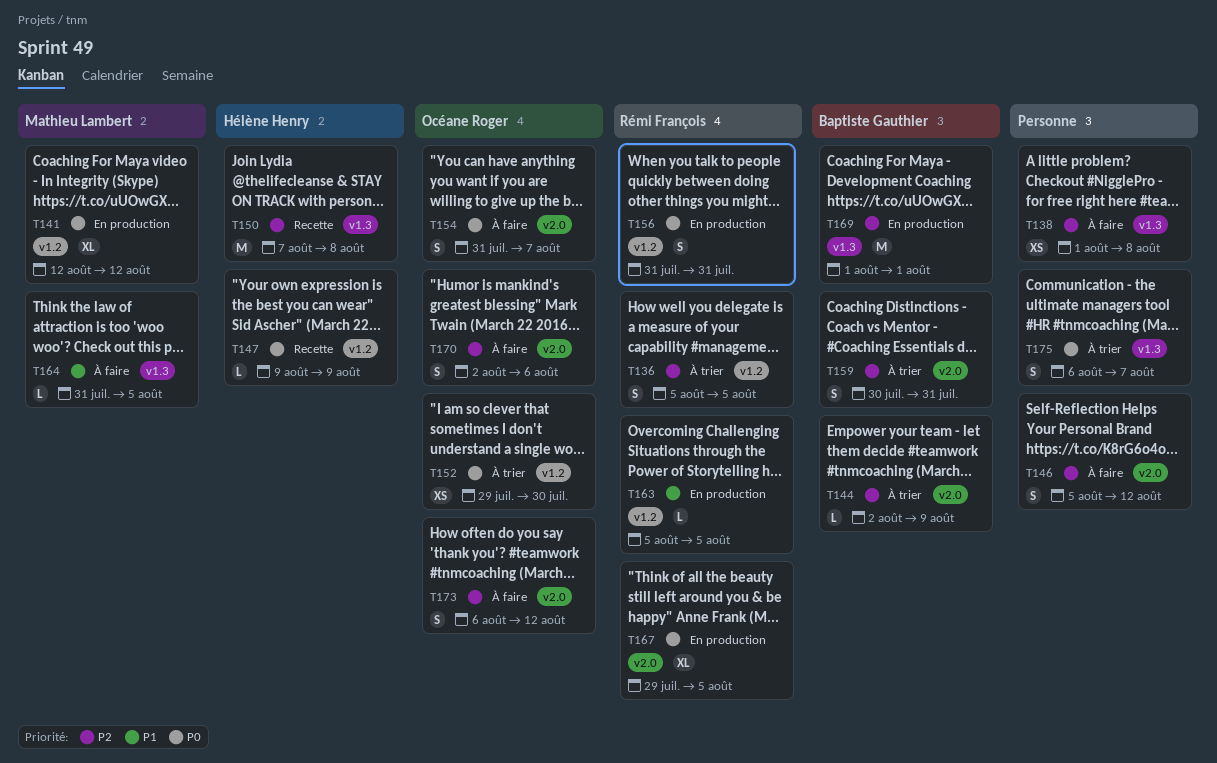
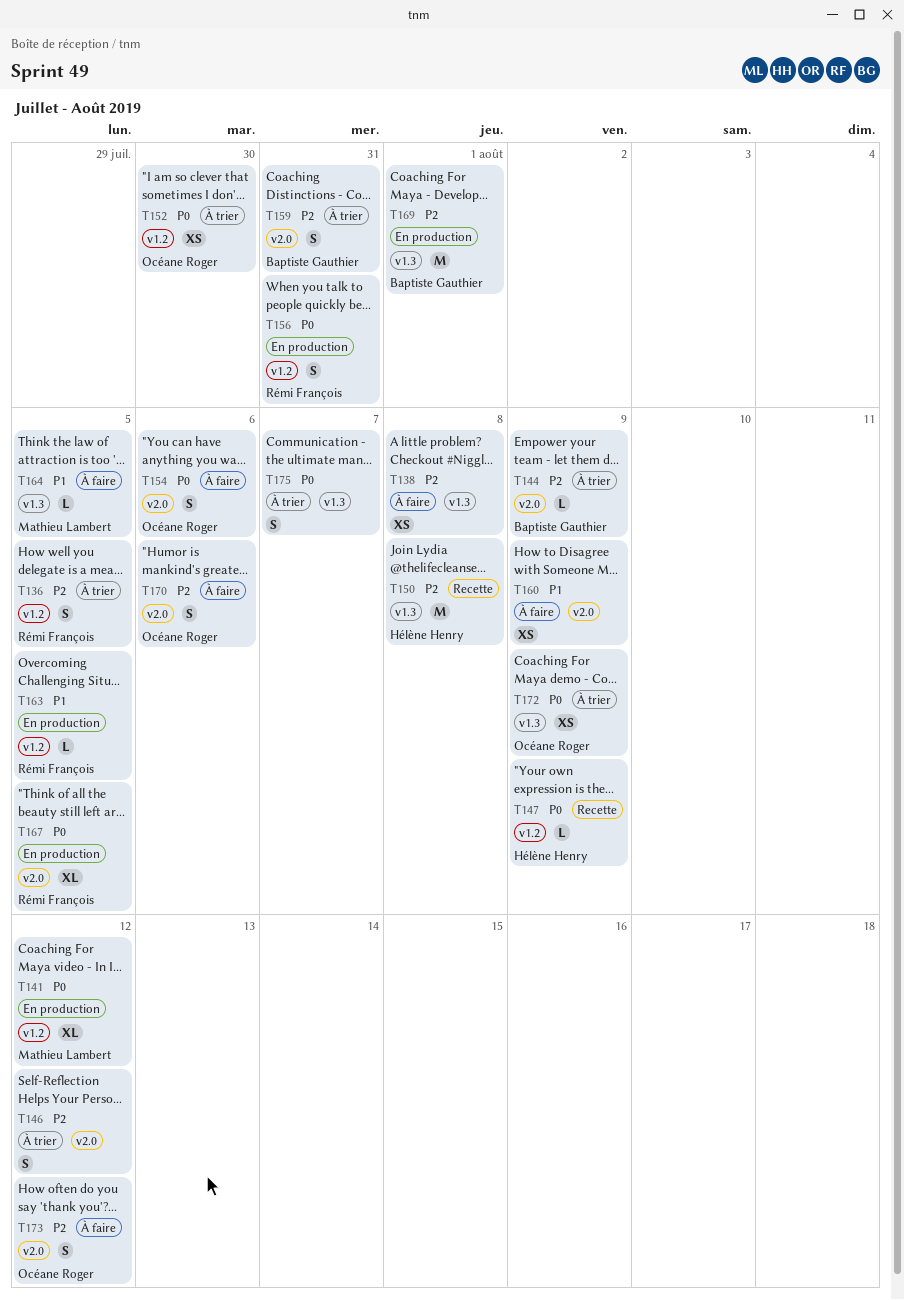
T146, status: À faire -> À trier
T154, due: Aug 7 -> Aug 6
T160: none -> present
T172: none -> present

